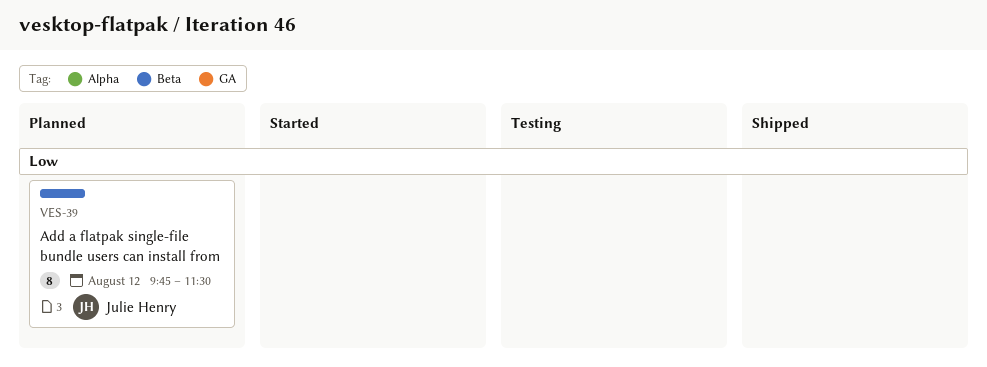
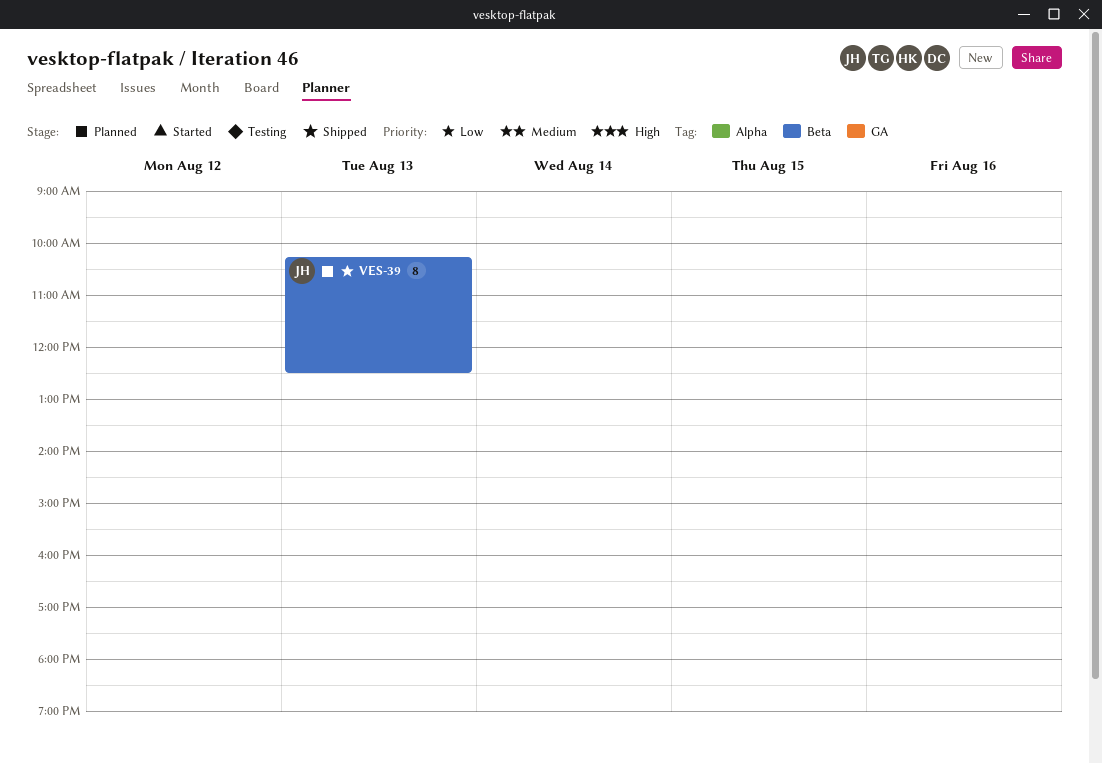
VES-39, day: Aug 12 -> Aug 13
VES-39, begins: 09:45 -> 10:15
VES-39, ends: 11:30 -> 12:30

